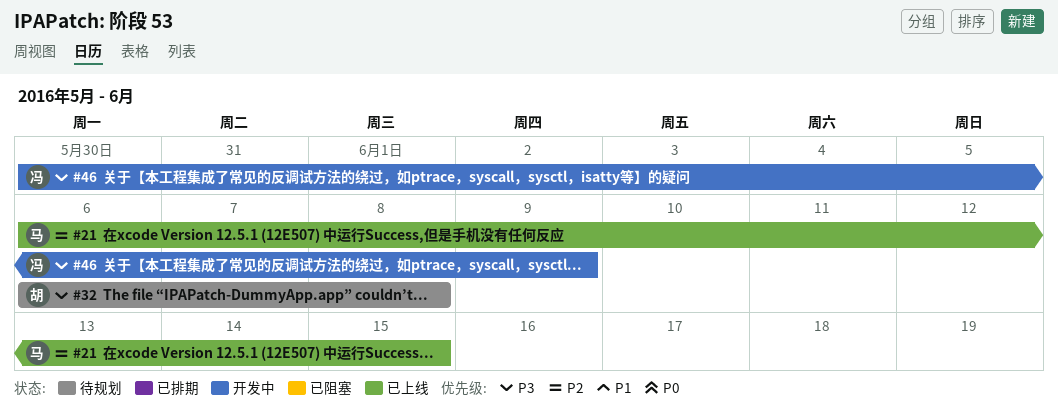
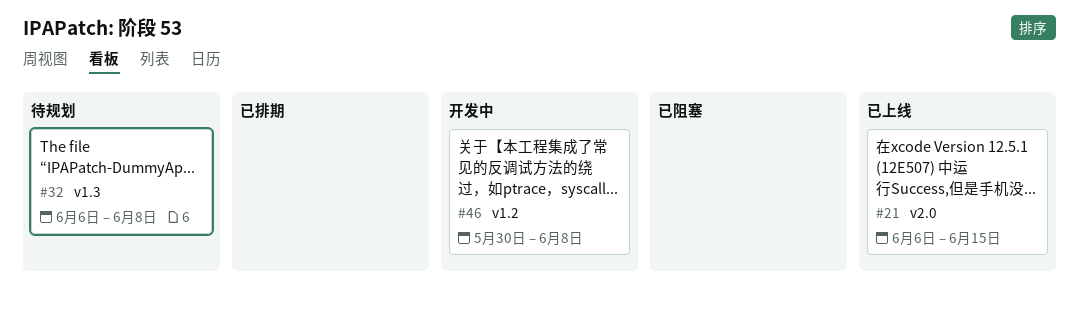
#46, due: Jun 9 -> Jun 8

